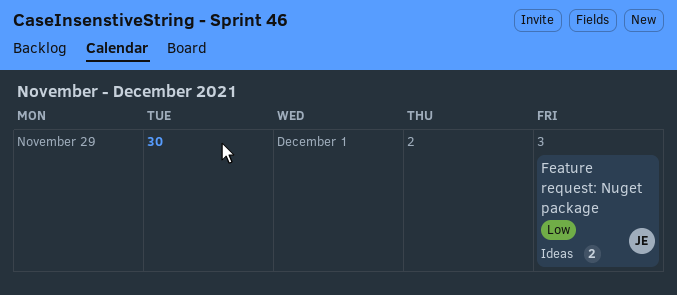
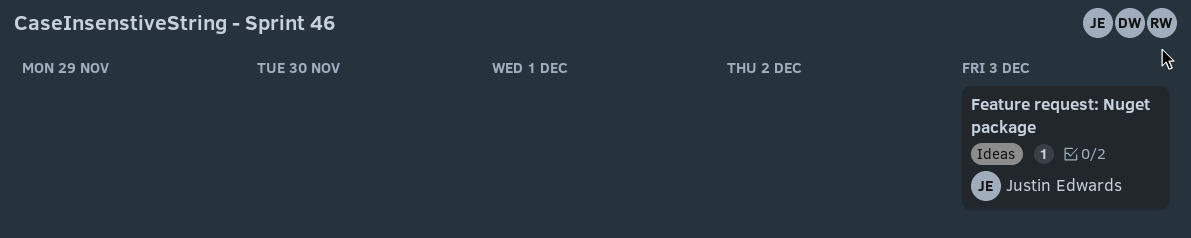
Feature request: Nuget package, estimate: 2 -> 1

